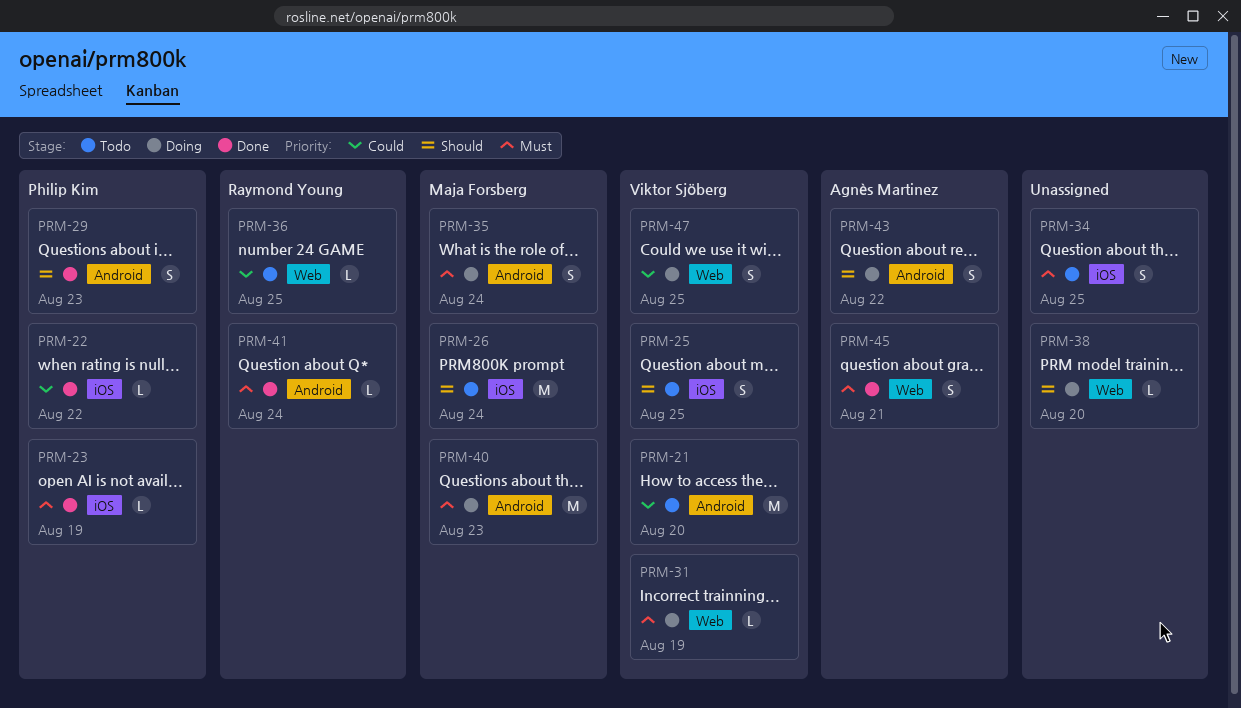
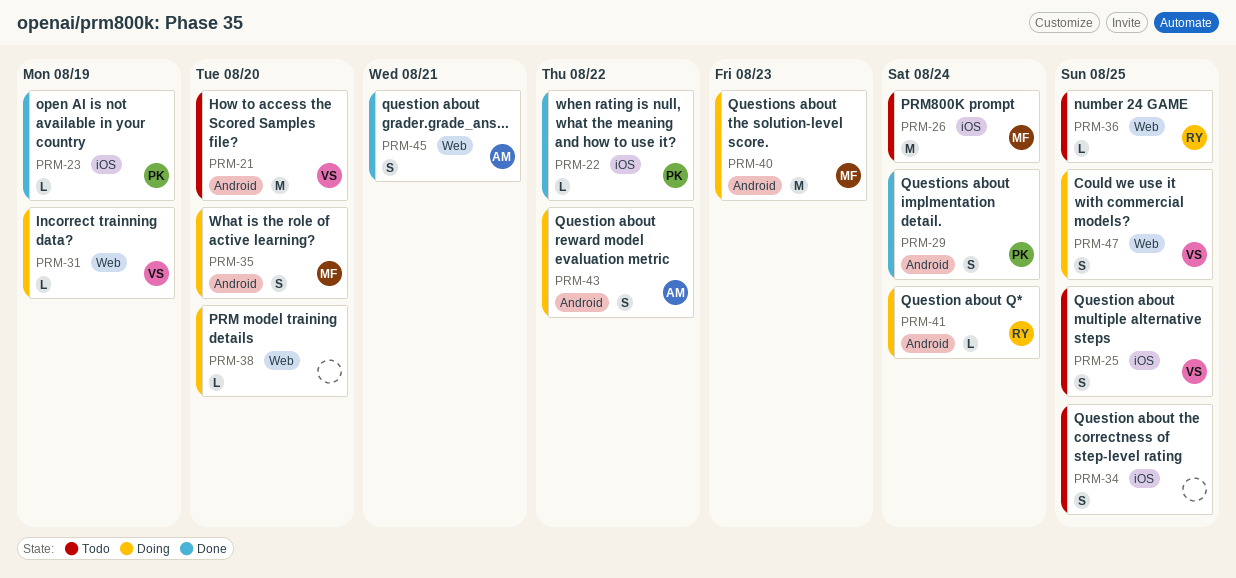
PRM-29, due: Aug 23 -> Aug 24
PRM-35, due: Aug 24 -> Aug 20
PRM-41, status: Done -> Doing

